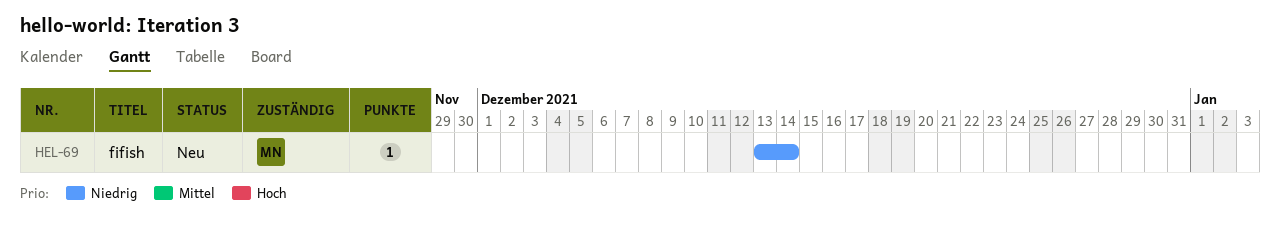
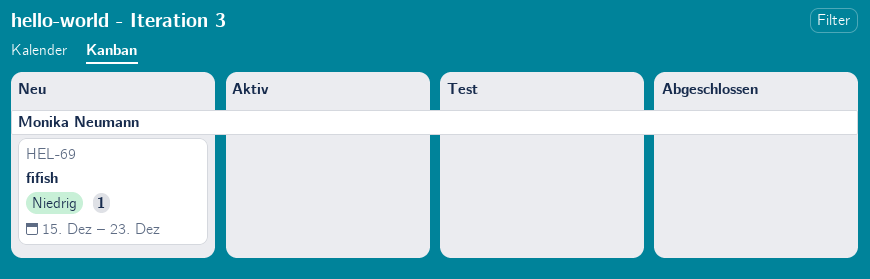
HEL-69, start: Dec 13 -> Dec 15
HEL-69, due: Dec 14 -> Dec 23

